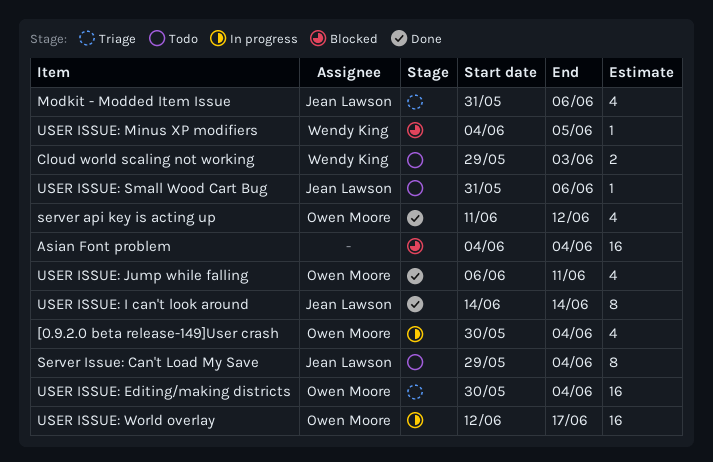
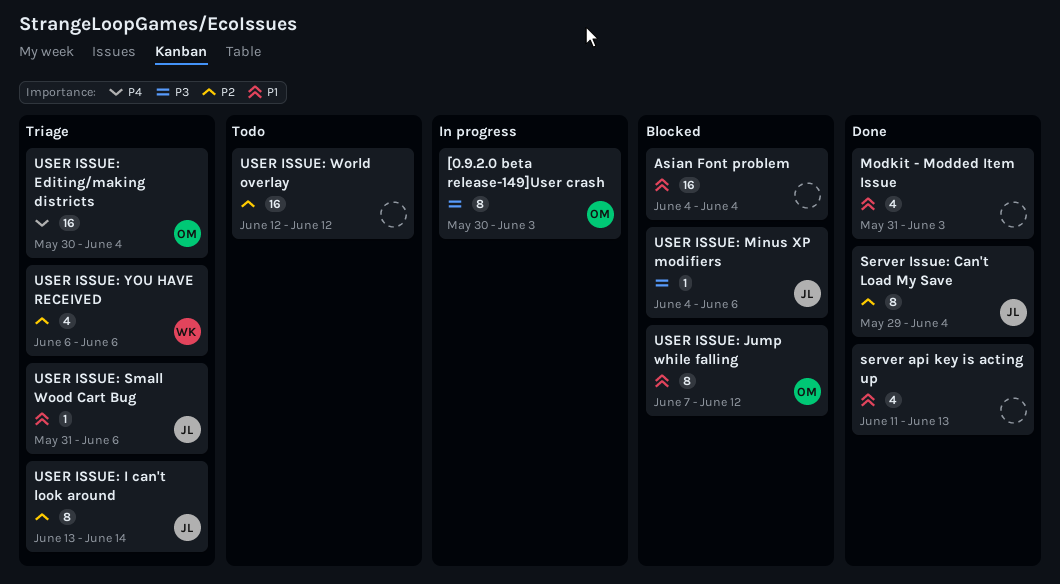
[0.9.2.0 beta release-149]User crash, estimate: 4 -> 8
[0.9.2.0 beta release-149]User crash, due: Jun 4 -> Jun 3
Cloud world scaling not working: present -> none
Modkit - Modded Item Issue, status: Triage -> Done
Modkit - Modded Item Issue, owner: Jean Lawson -> none
Modkit - Modded Item Issue, due: Jun 6 -> Jun 3
server api key is acting up, owner: Owen Moore -> none
server api key is acting up, due: Jun 12 -> Jun 13
Server Issue: Can't Load My Save, status: Todo -> Done
USER ISSUE: I can't look around, status: Done -> Triage
USER ISSUE: I can't look around, start: Jun 14 -> Jun 13
USER ISSUE: Jump while falling, status: Done -> Blocked
USER ISSUE: Jump while falling, estimate: 4 -> 8
USER ISSUE: Jump while falling, start: Jun 6 -> Jun 7
USER ISSUE: Jump while falling, due: Jun 11 -> Jun 12
USER ISSUE: Minus XP modifiers, owner: Wendy King -> Jean Lawson
USER ISSUE: Minus XP modifiers, due: Jun 5 -> Jun 6
USER ISSUE: Small Wood Cart Bug, status: Todo -> Triage
USER ISSUE: World overlay, status: In progress -> Todo
USER ISSUE: World overlay, owner: Owen Moore -> none
USER ISSUE: World overlay, due: Jun 17 -> Jun 12
USER ISSUE: YOU HAVE RECEIVED: none -> present

